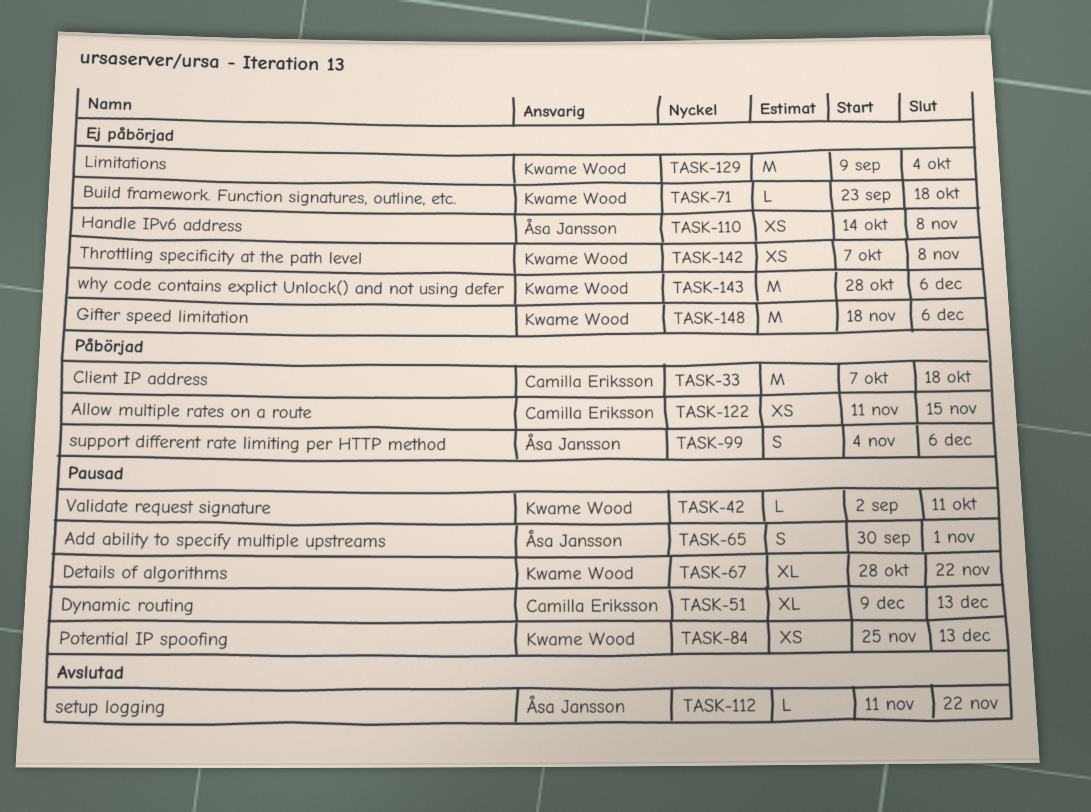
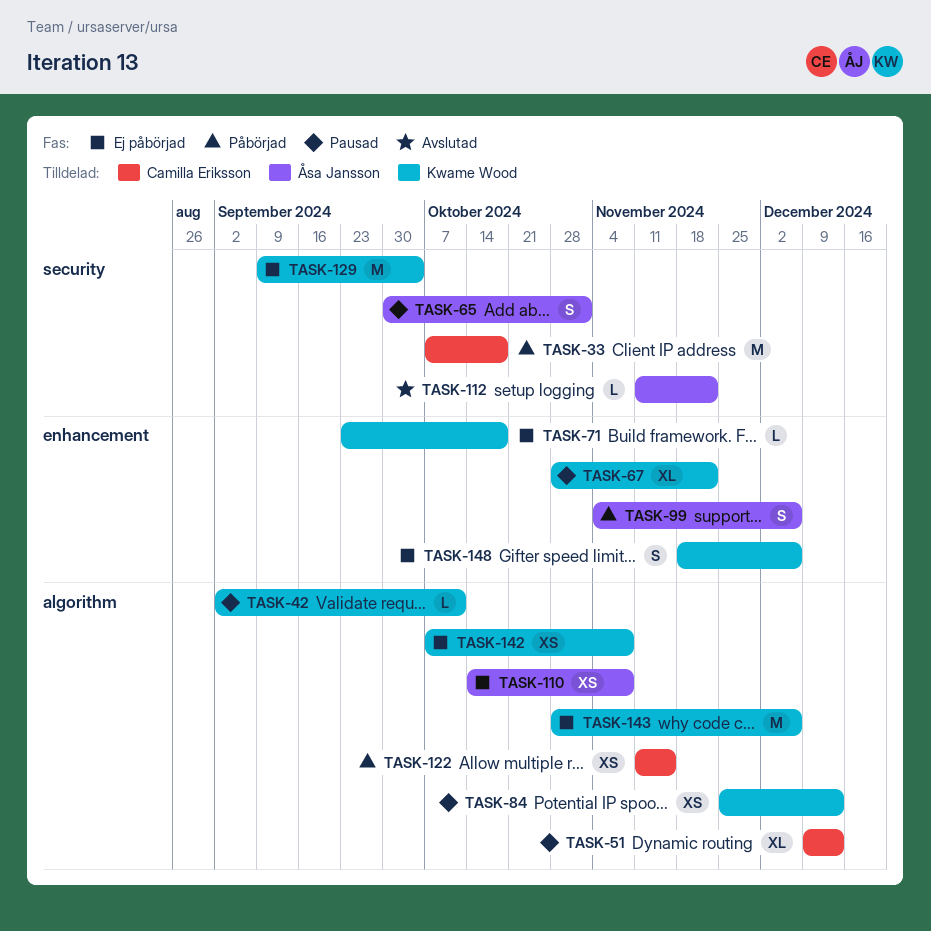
TASK-148, estimate: M -> S

